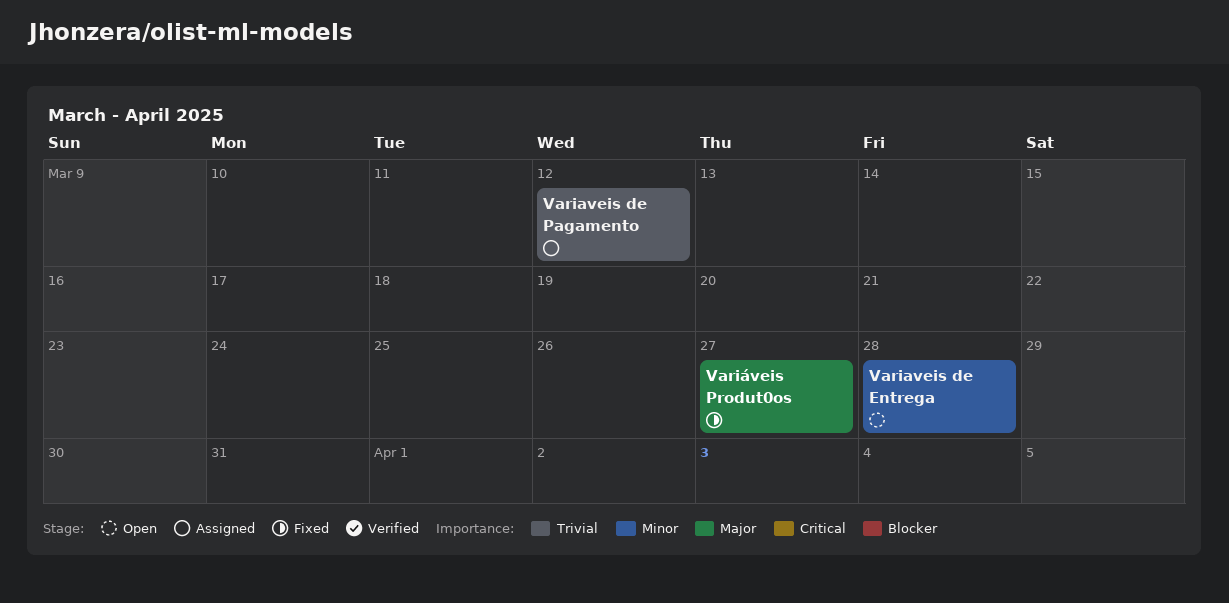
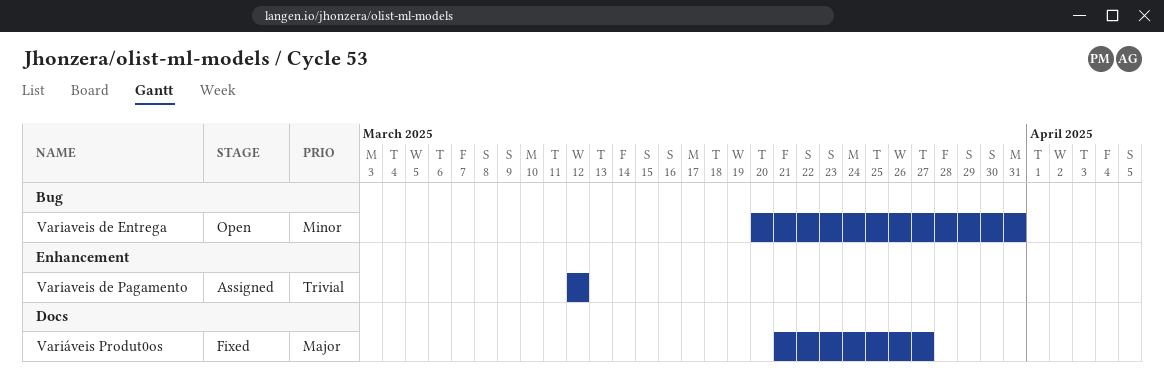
Variaveis de Entrega, due: Mar 28 -> Mar 31

